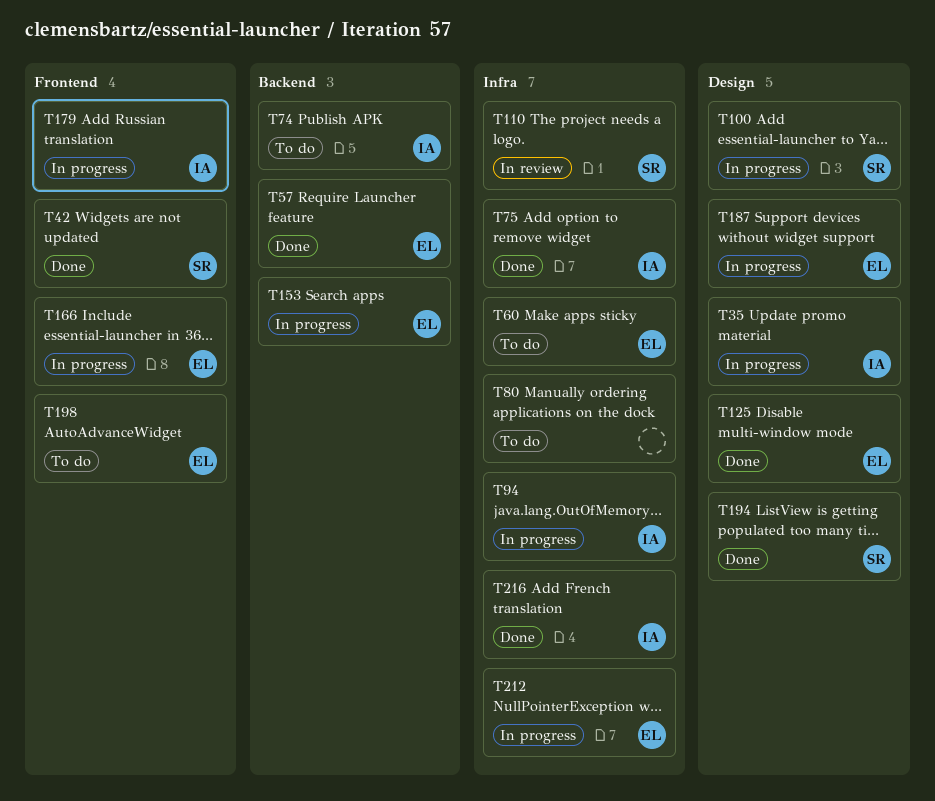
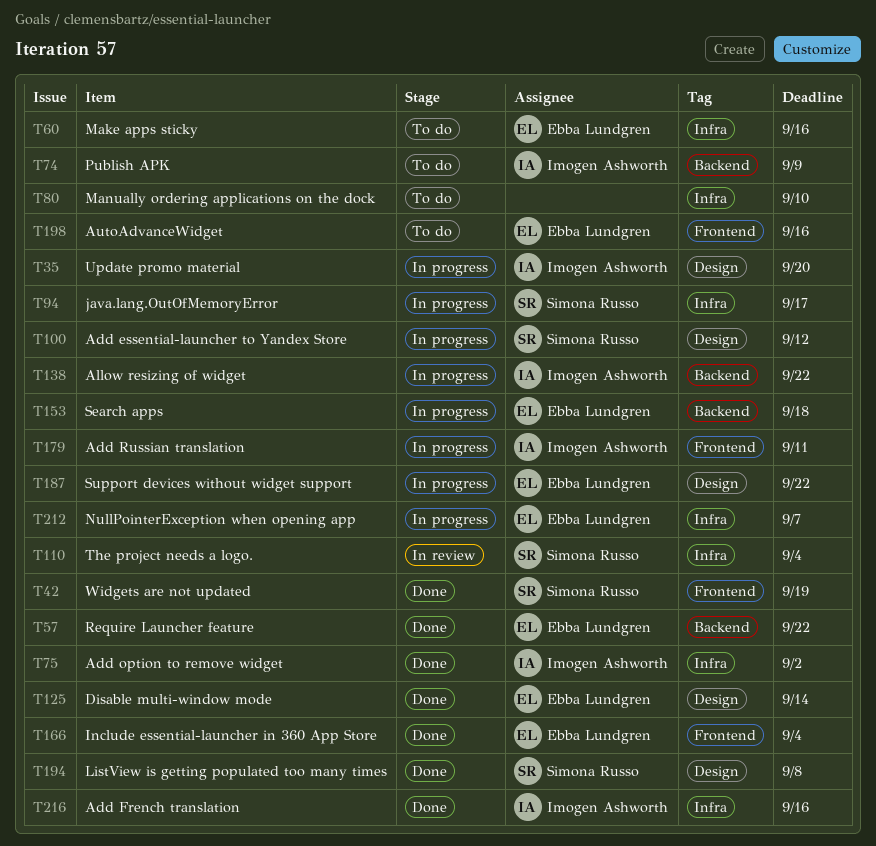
T94, owner: Imogen Ashworth -> Simona Russo
T138: none -> present
T166, status: In progress -> Done

